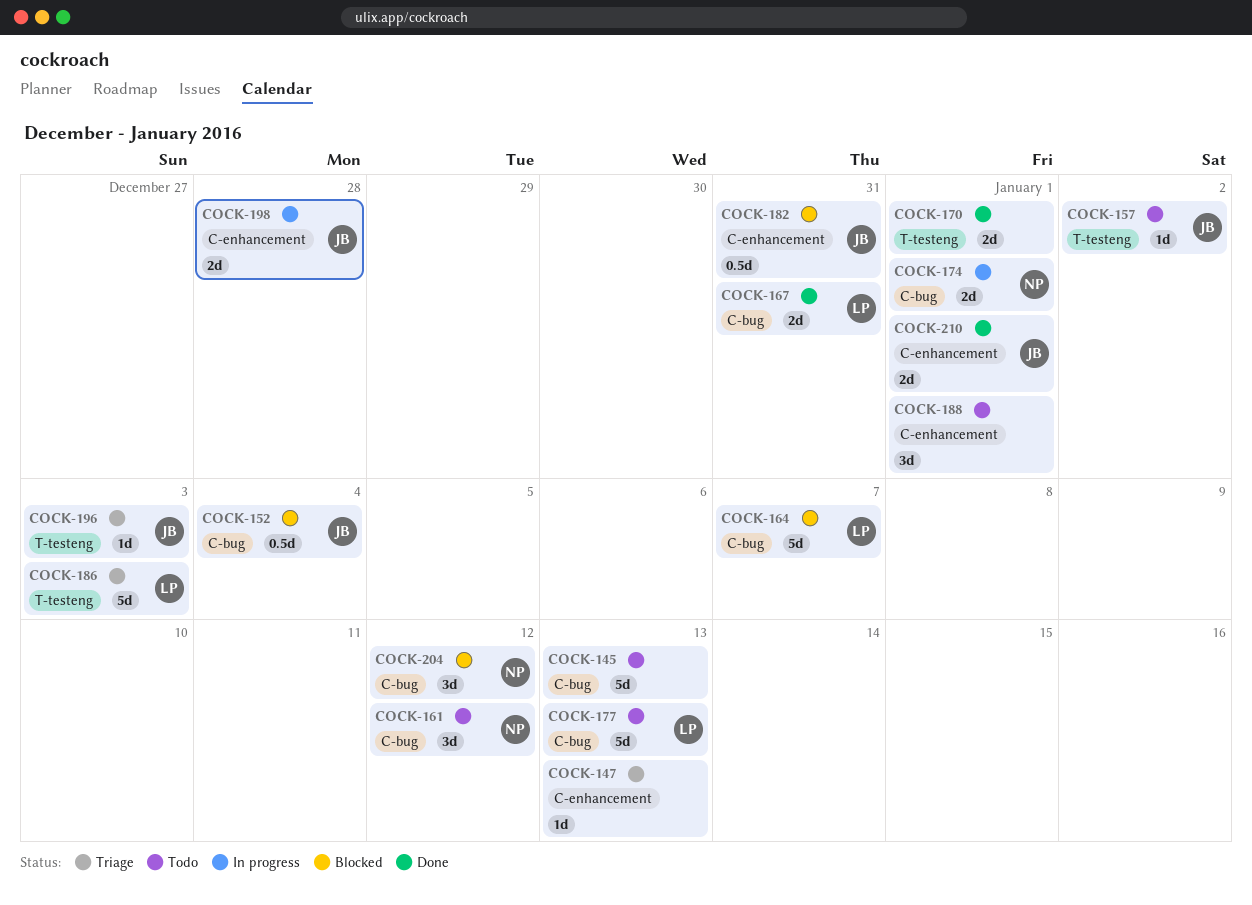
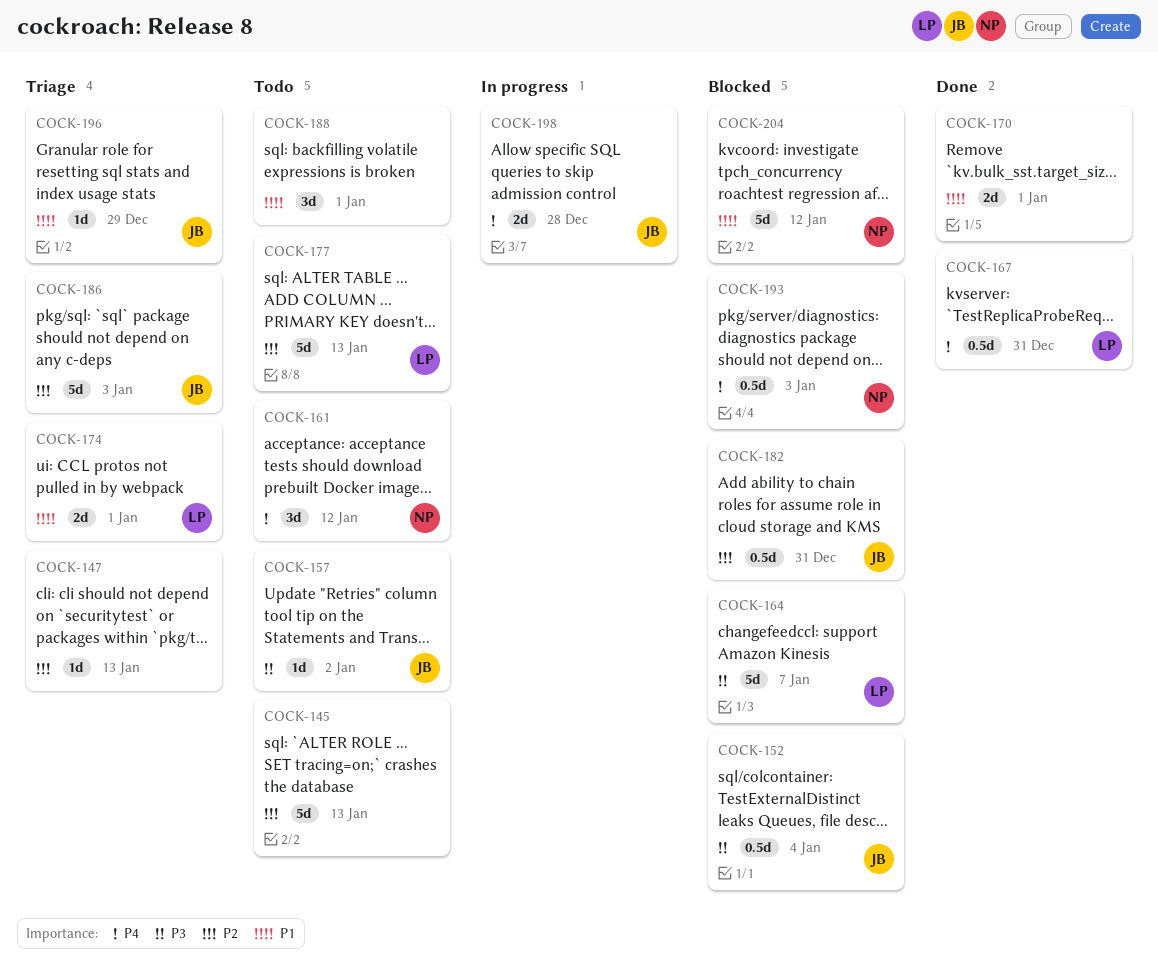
COCK-167, estimate: 2d -> 0.5d
COCK-174, status: In progress -> Triage
COCK-174, owner: NP -> LP
COCK-186, owner: LP -> JB
COCK-193: none -> present
COCK-196, due: Jan 3 -> Dec 29
COCK-204, estimate: 3d -> 5d
COCK-210: present -> none

